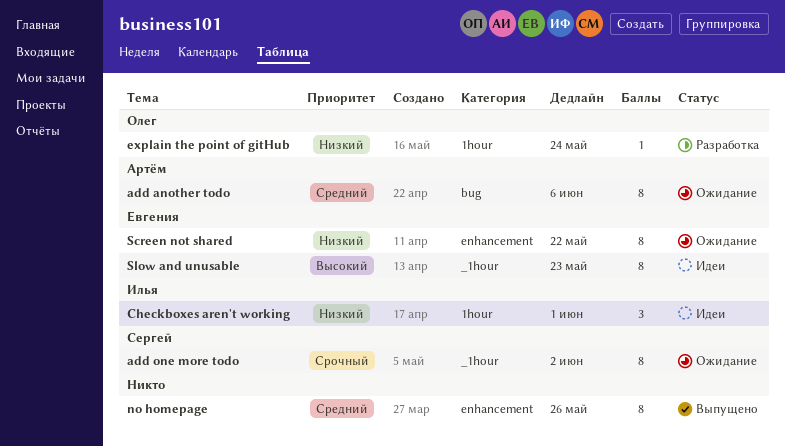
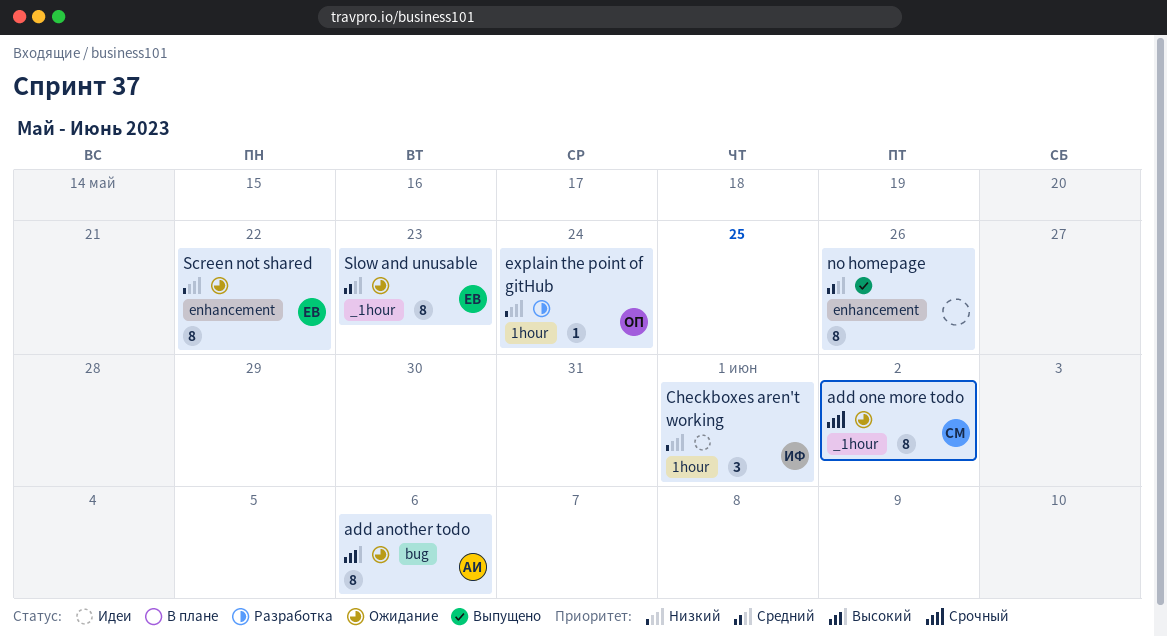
add another todo, priority: Средний -> Высокий
Slow and unusable, status: Идеи -> Ожидание
Slow and unusable, priority: Высокий -> Средний

